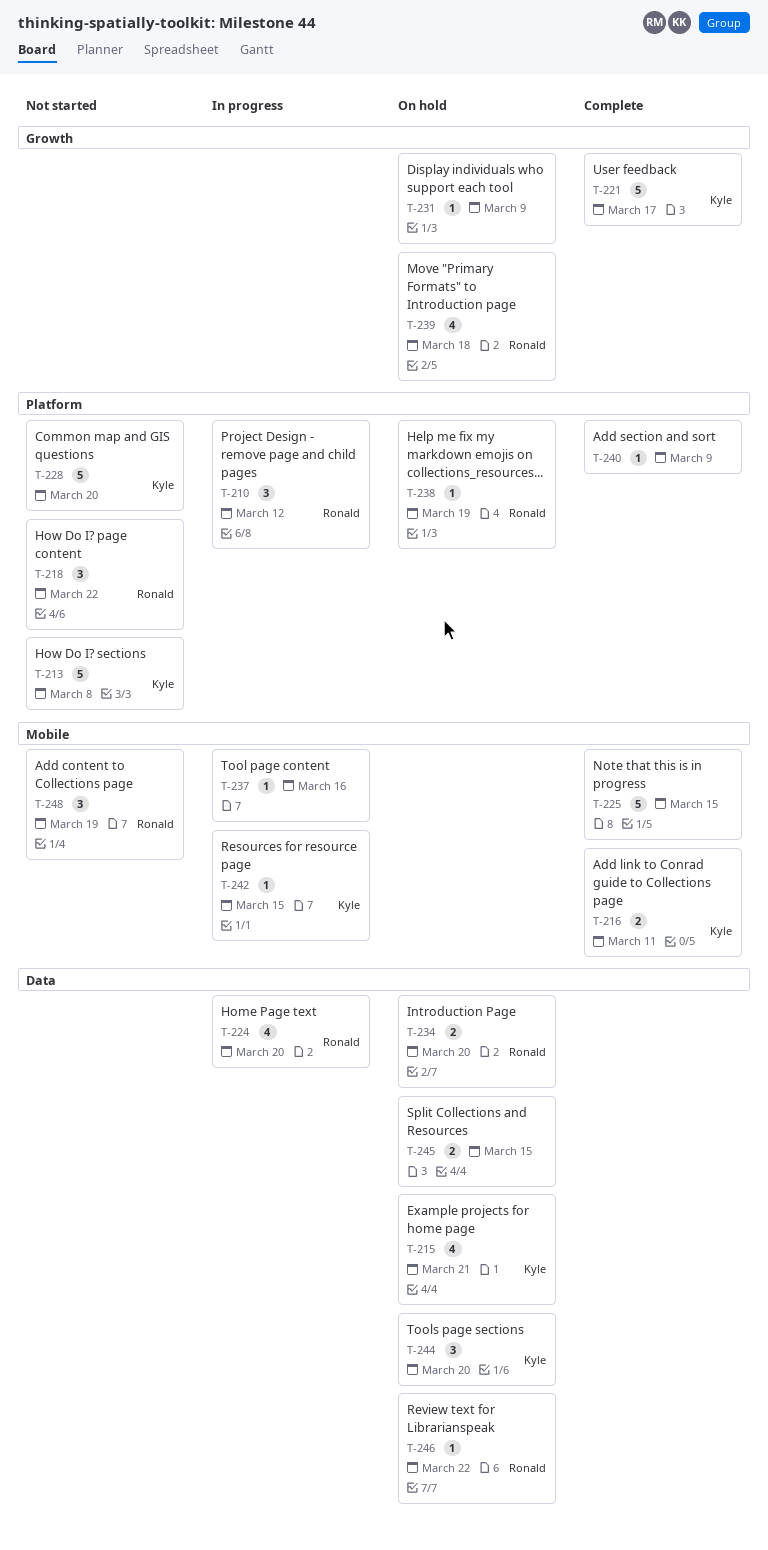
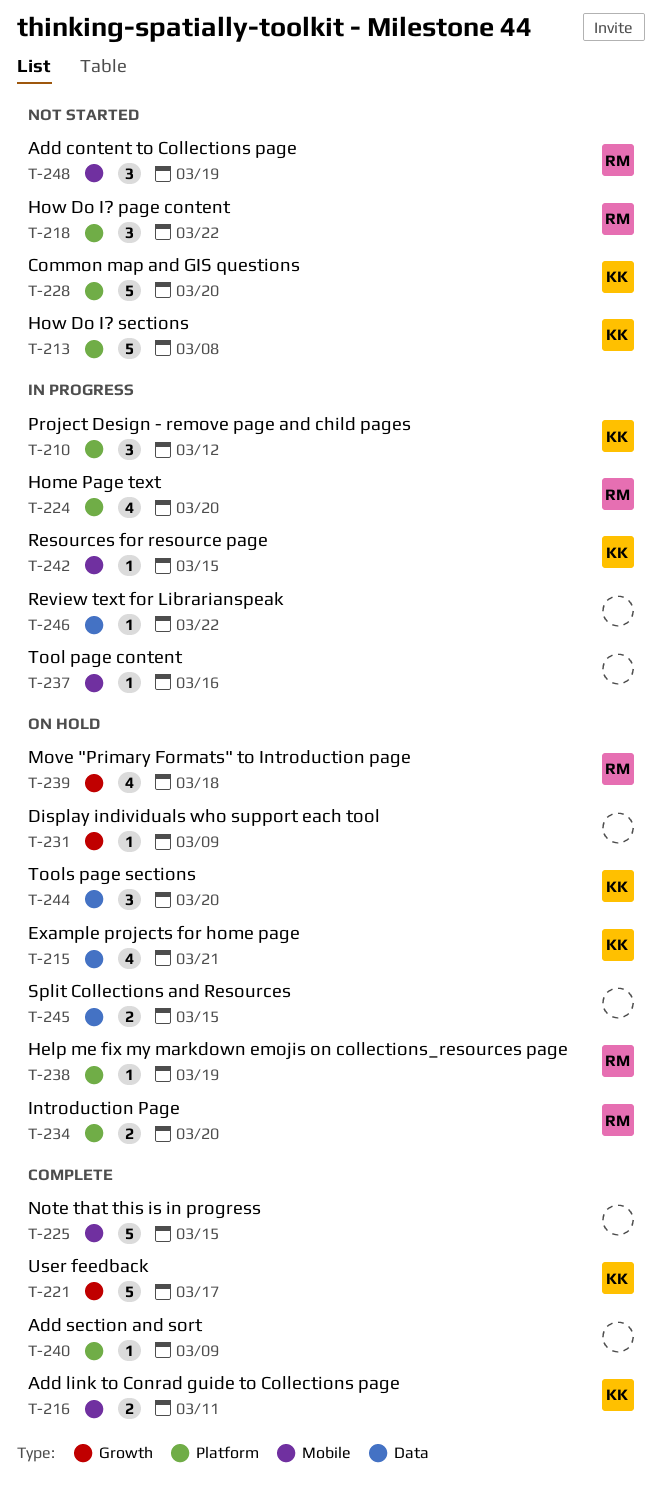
T-210, owner: Ronald -> Kyle
T-224, label: Data -> Platform
T-234, label: Data -> Platform
T-246, status: On hold -> In progress
T-246, owner: Ronald -> none

